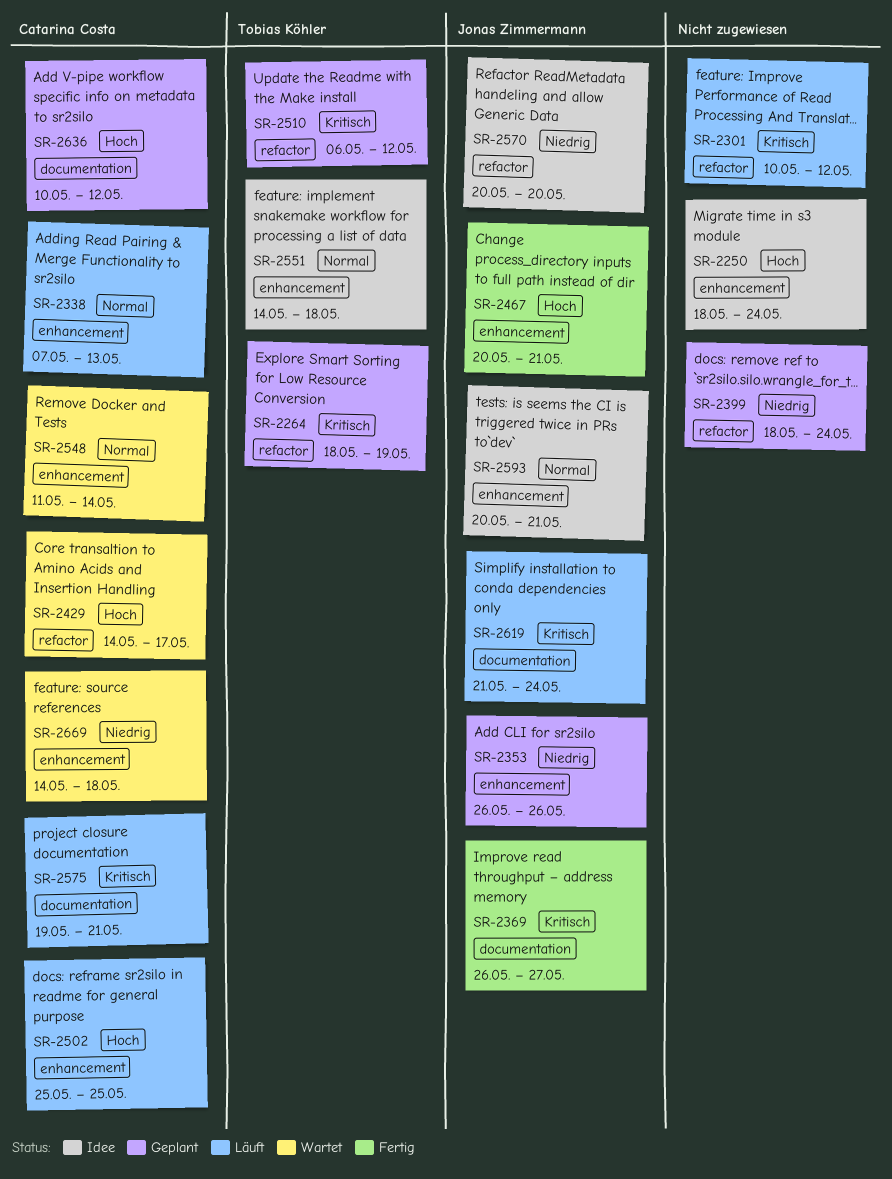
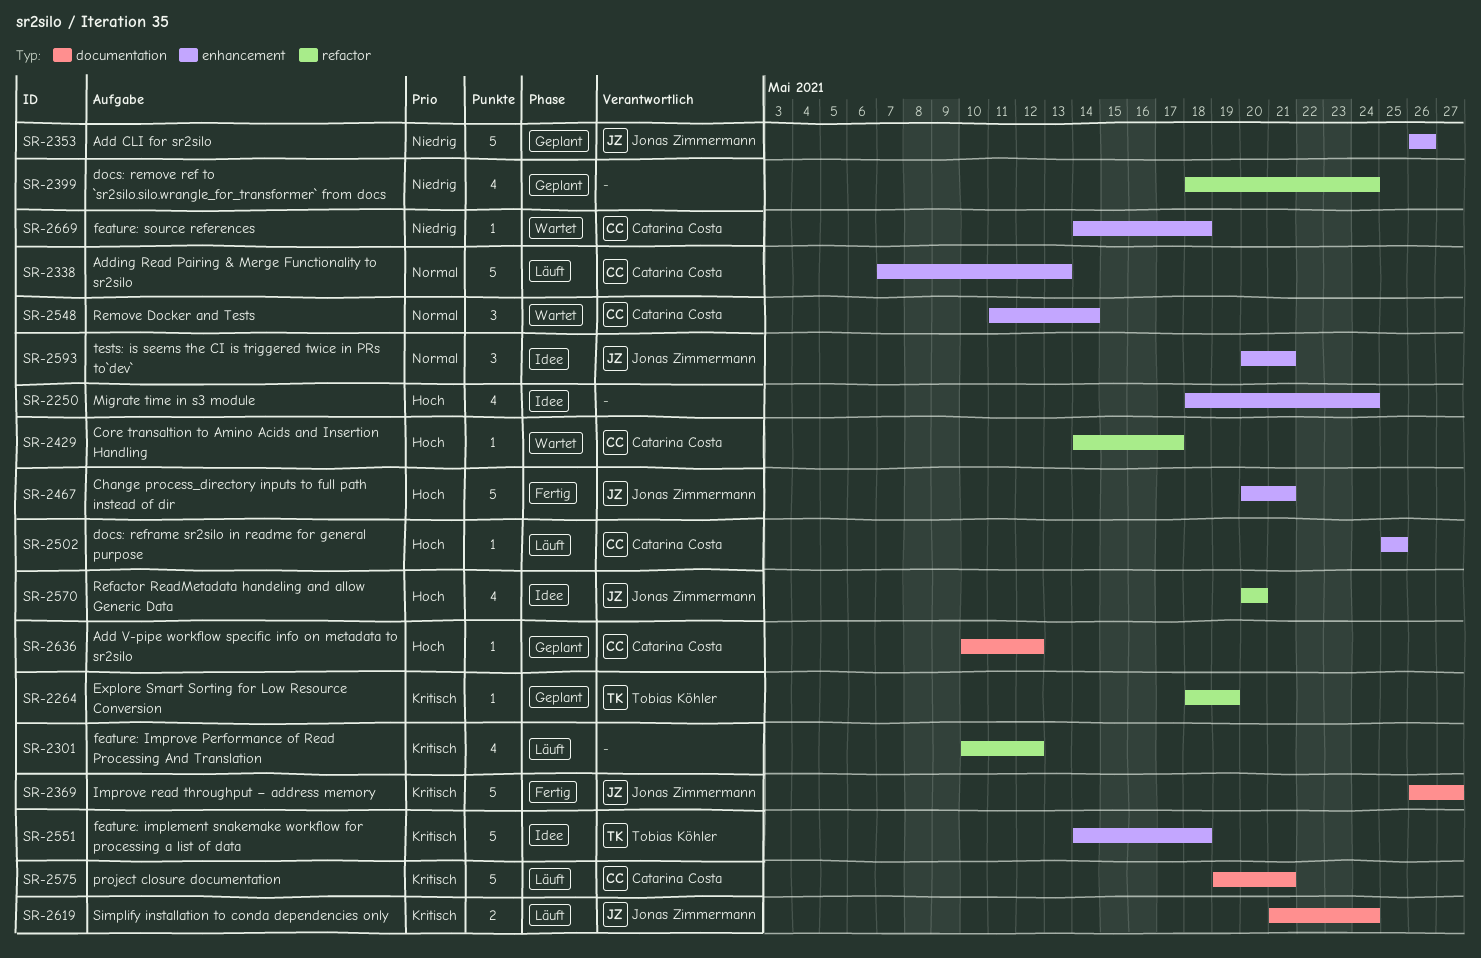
SR-2510: present -> none
SR-2551, priority: Normal -> Kritisch
SR-2570, priority: Niedrig -> Hoch

